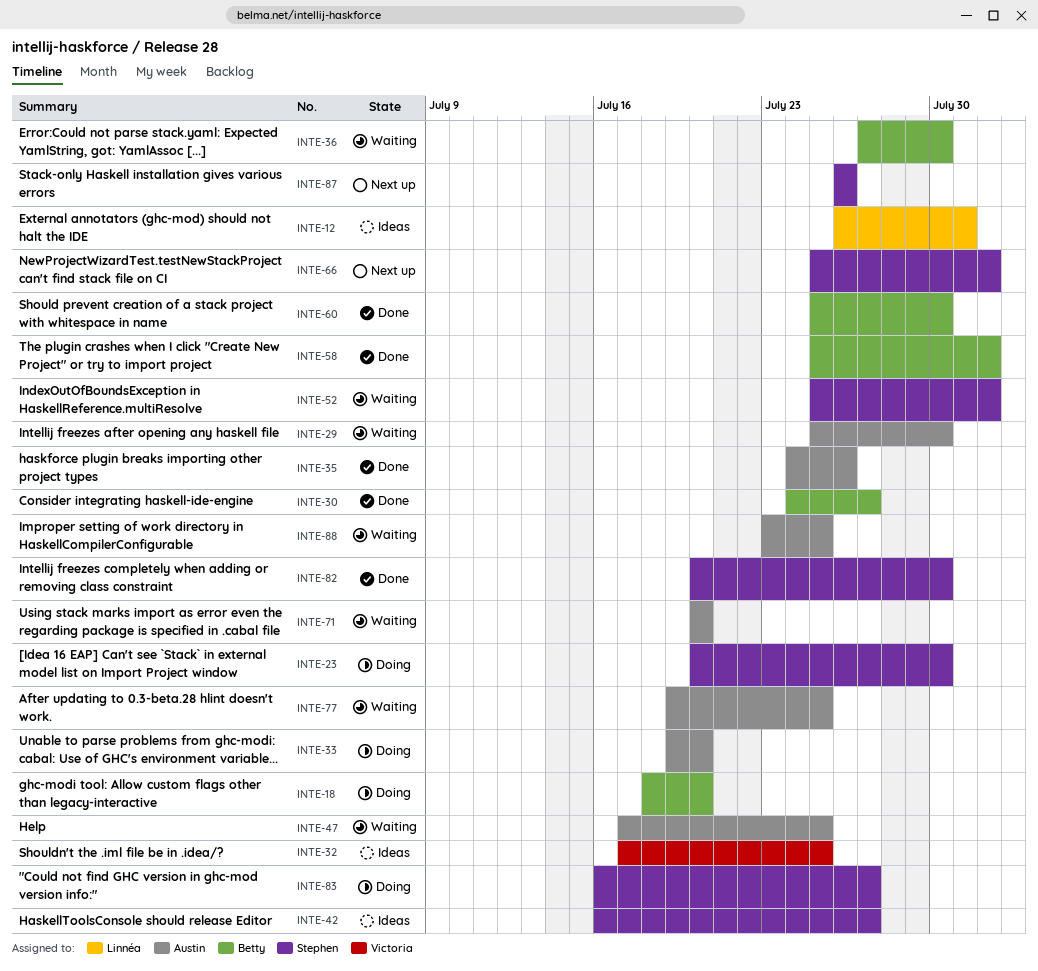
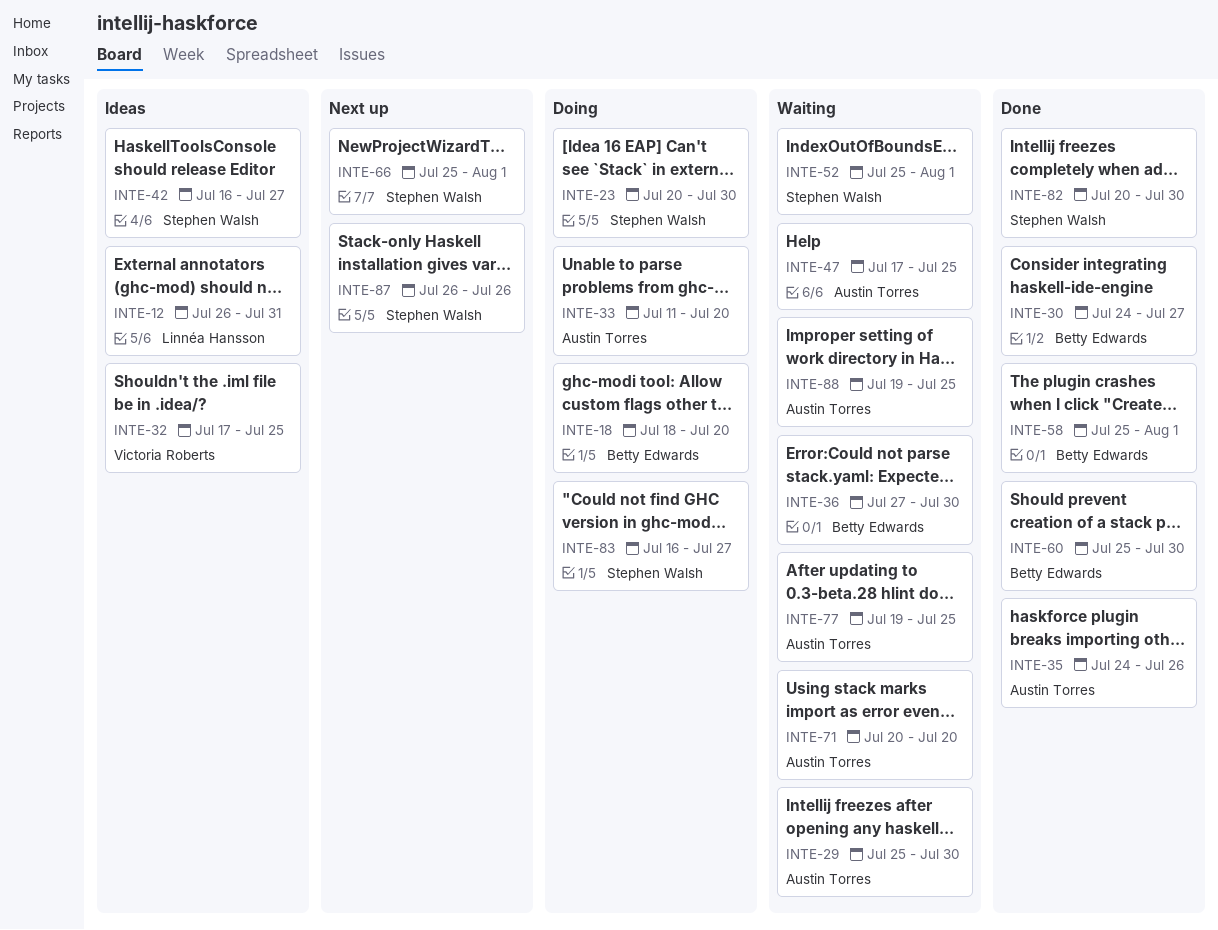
INTE-33, start: Jul 19 -> Jul 11
INTE-88, start: Jul 23 -> Jul 19

